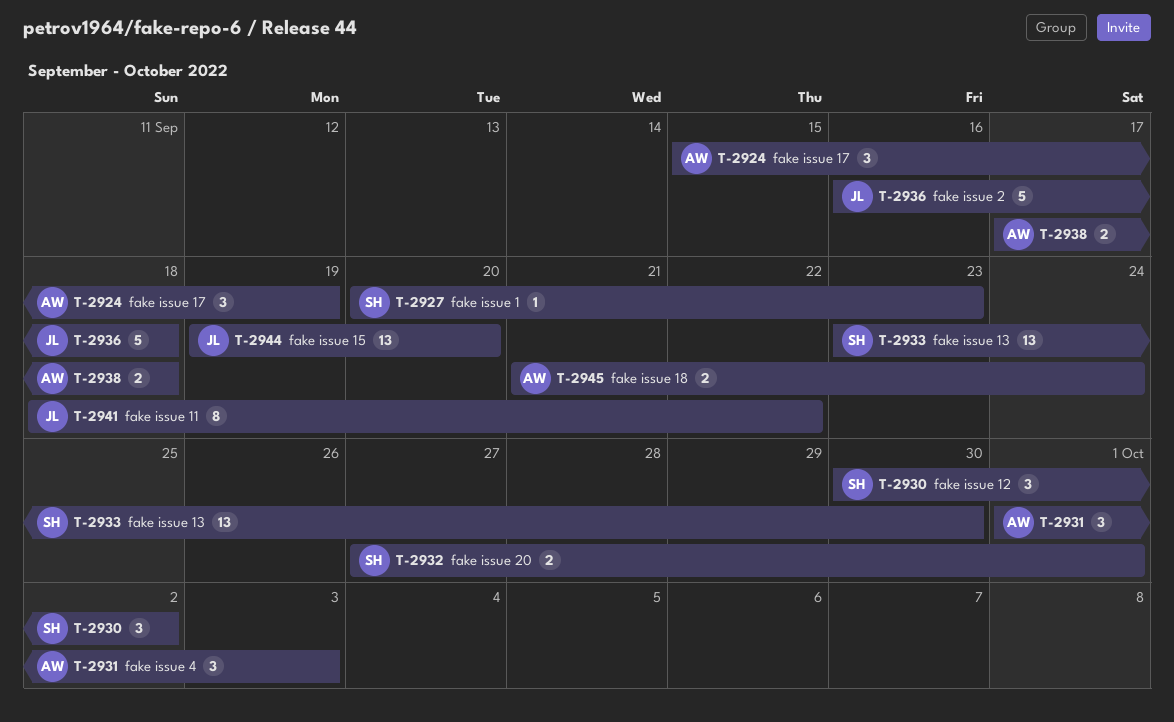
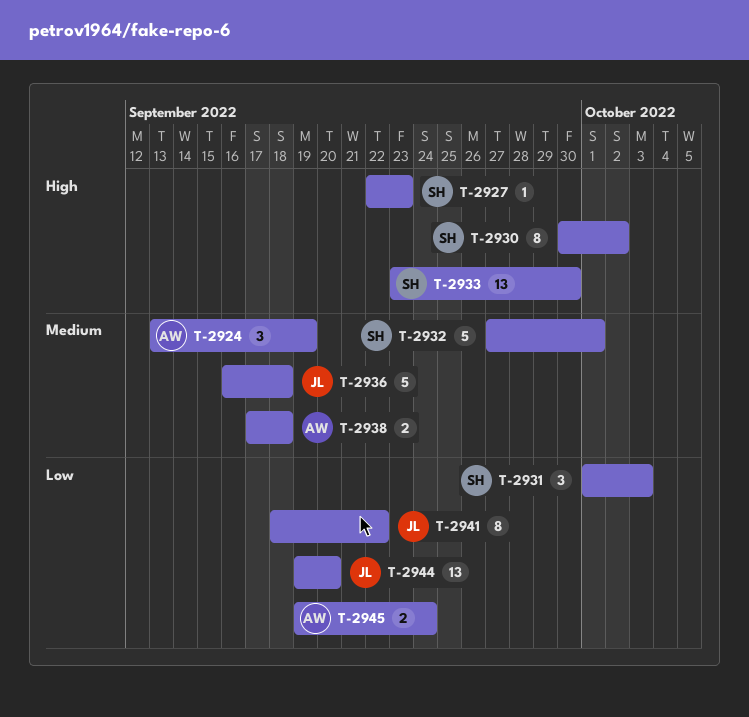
T-2924, start: Sep 15 -> Sep 13
T-2927, start: Sep 20 -> Sep 22
T-2930, estimate: 3 -> 8
T-2931, owner: AW -> SH
T-2932, estimate: 2 -> 5
T-2945, start: Sep 21 -> Sep 19

